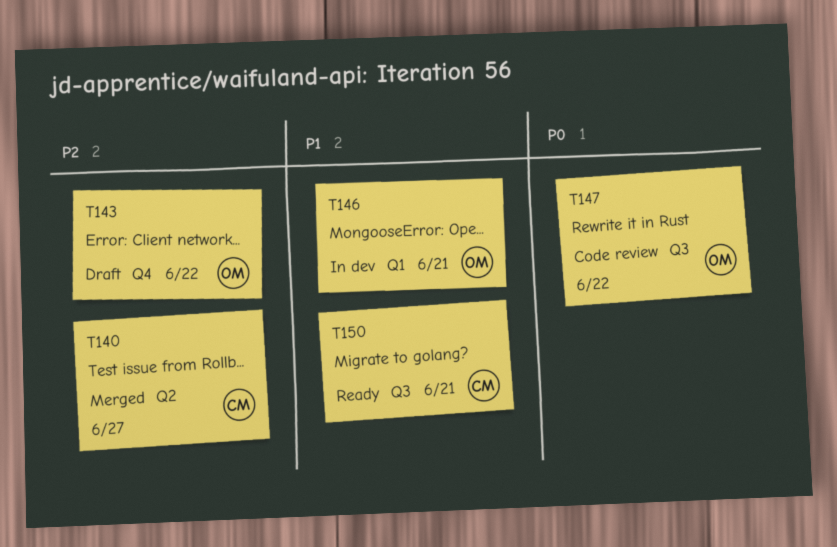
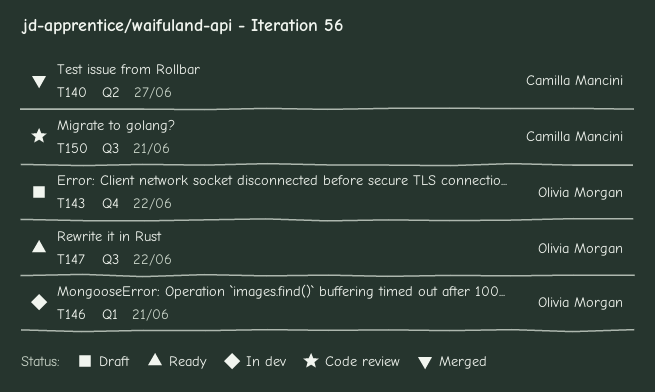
T147, status: Code review -> Ready
T150, status: Ready -> Code review

